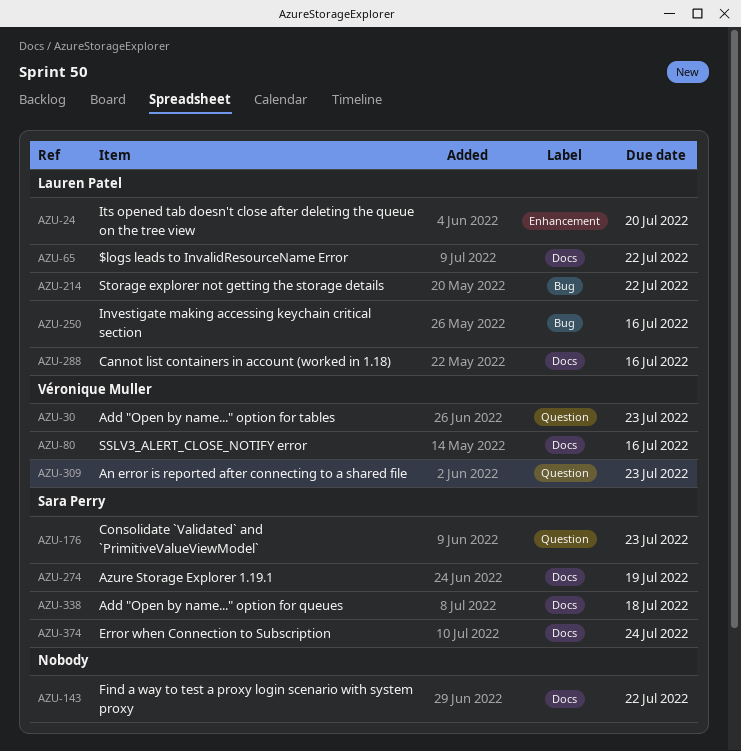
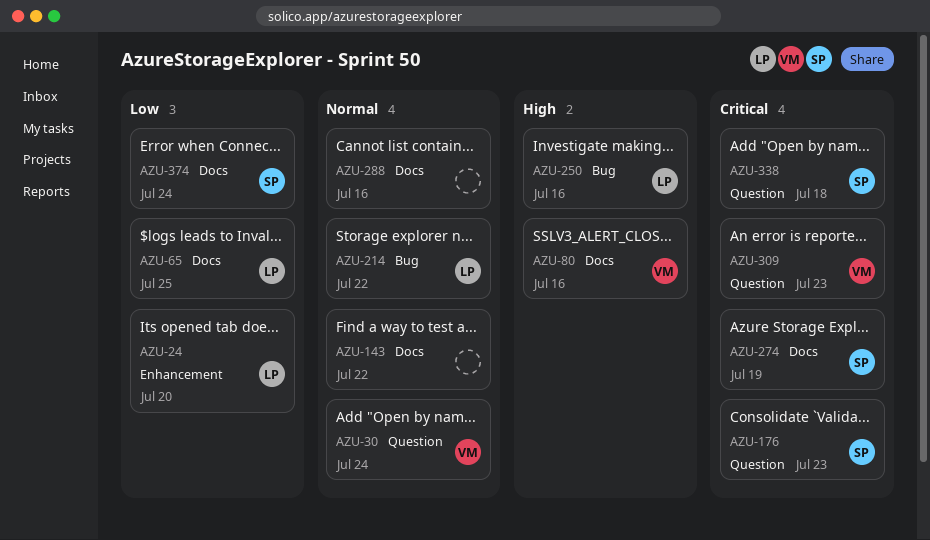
AZU-30, due: Jul 23 -> Jul 24
AZU-65, due: Jul 22 -> Jul 25
AZU-288, owner: Lauren Patel -> none
AZU-338, label: Docs -> Question

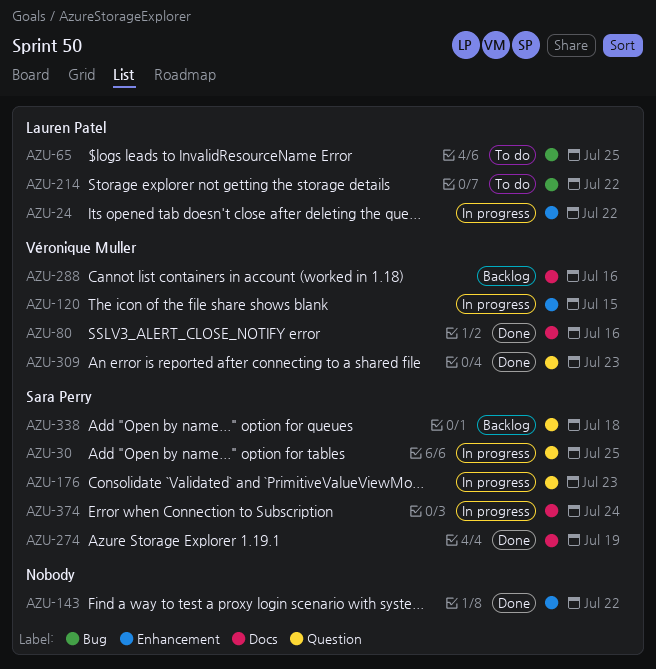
AZU-24, due: Jul 20 -> Jul 22
AZU-30, owner: Véronique Muller -> Sara Perry
AZU-30, due: Jul 24 -> Jul 25
AZU-65, label: Docs -> Bug
AZU-120: none -> present
AZU-143, label: Docs -> Enhancement
AZU-250: present -> none
AZU-288, owner: none -> Véronique Muller

